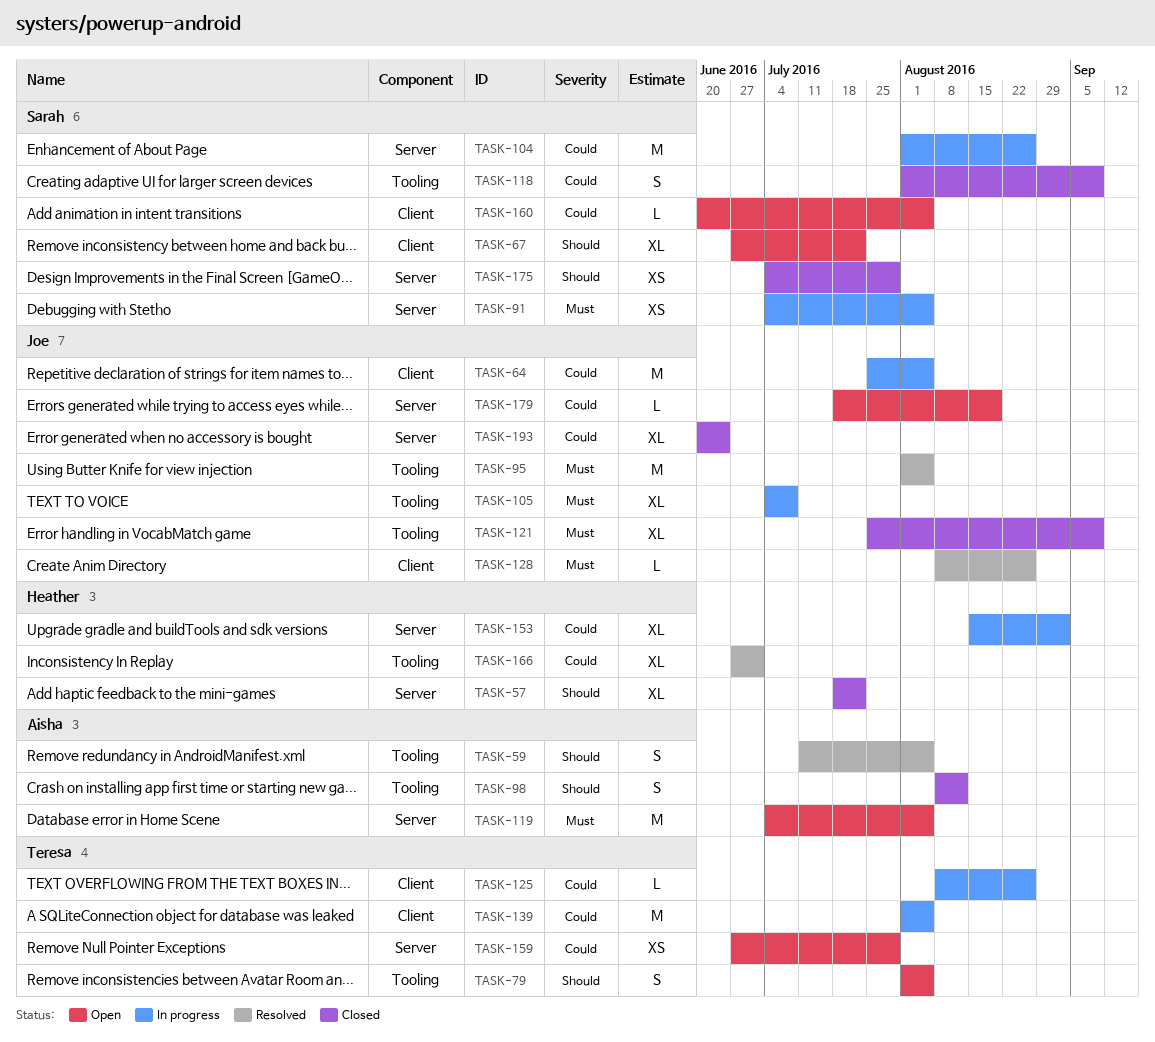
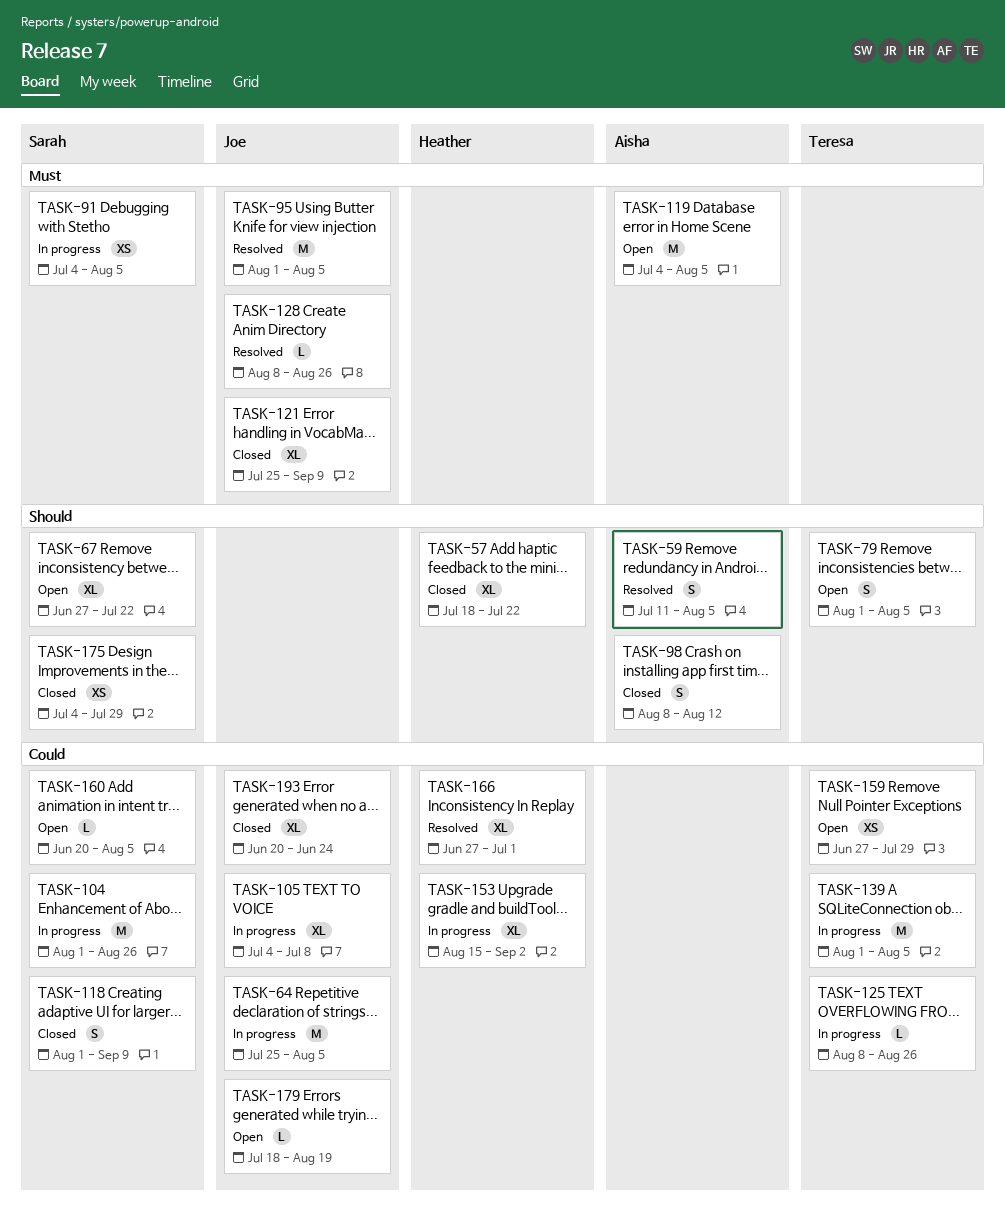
TASK-105, priority: Must -> Could

